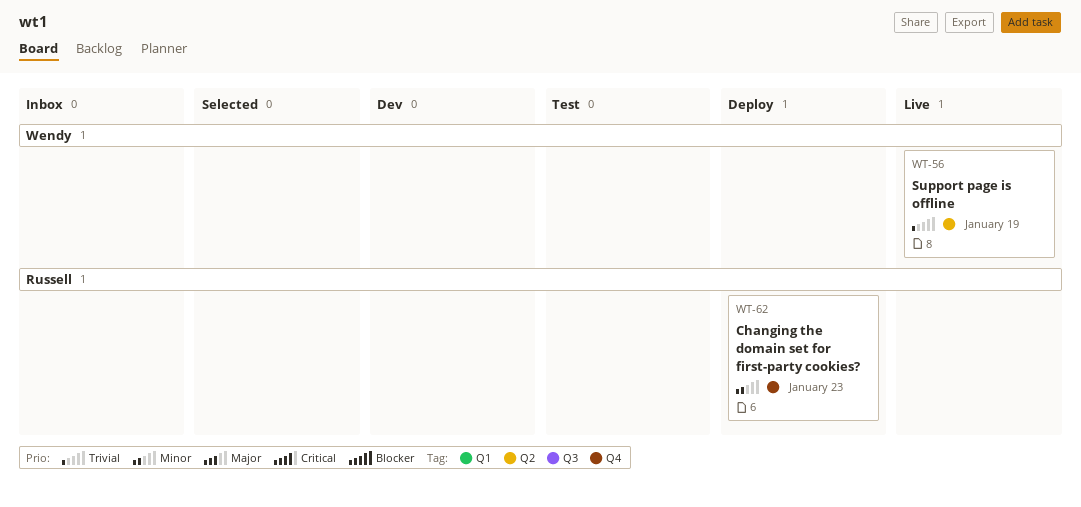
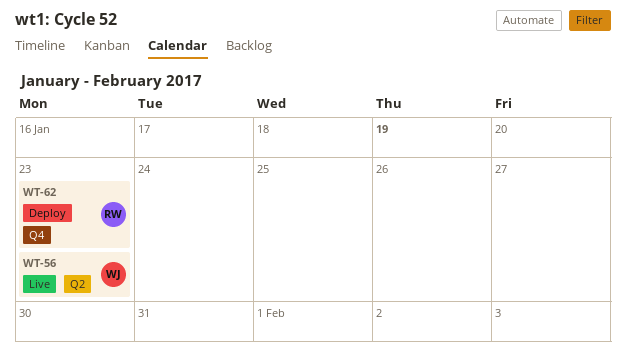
WT-56, due: Jan 19 -> Jan 23

